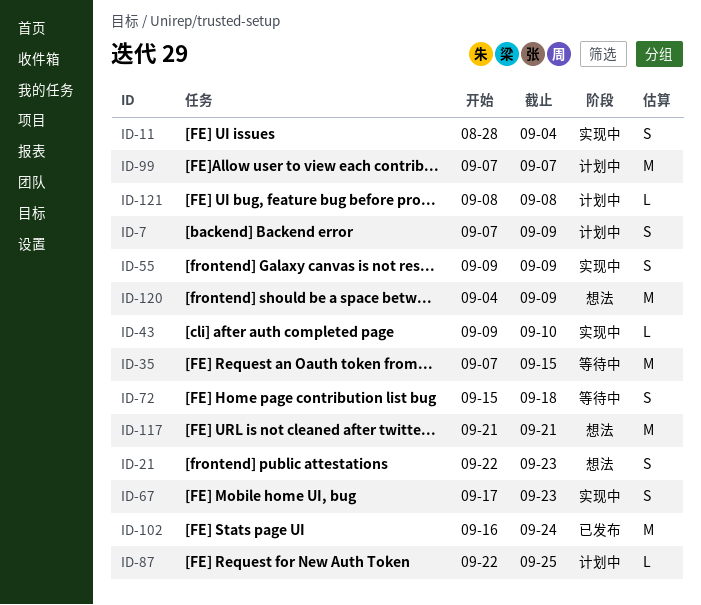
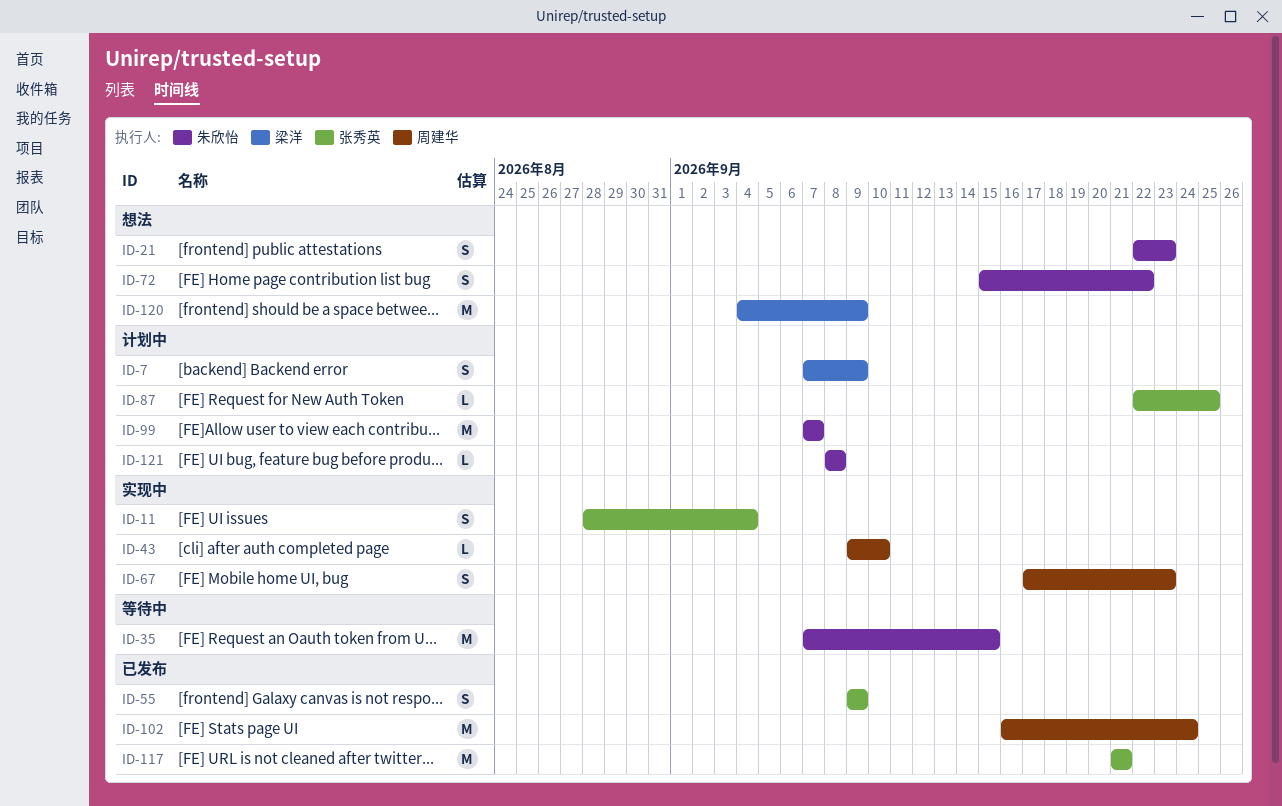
ID-55, status: 实现中 -> 已发布
ID-72, status: 等待中 -> 想法
ID-72, due: Sep 18 -> Sep 22
ID-117, status: 想法 -> 已发布

